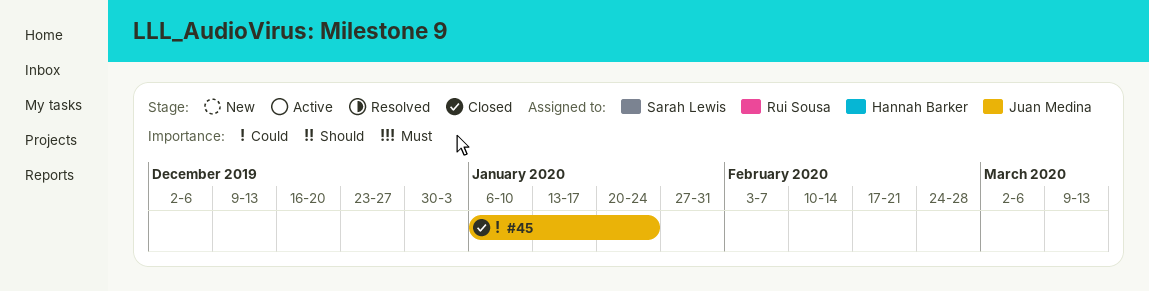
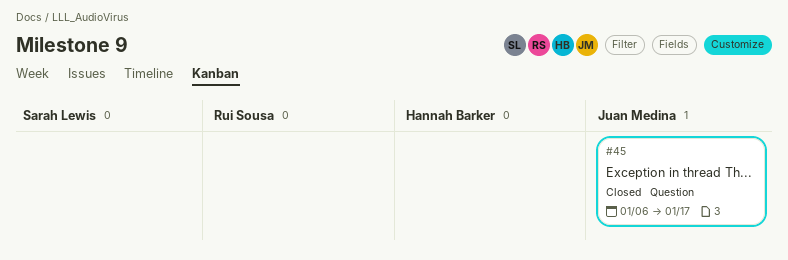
#45, due: Jan 24 -> Jan 17

